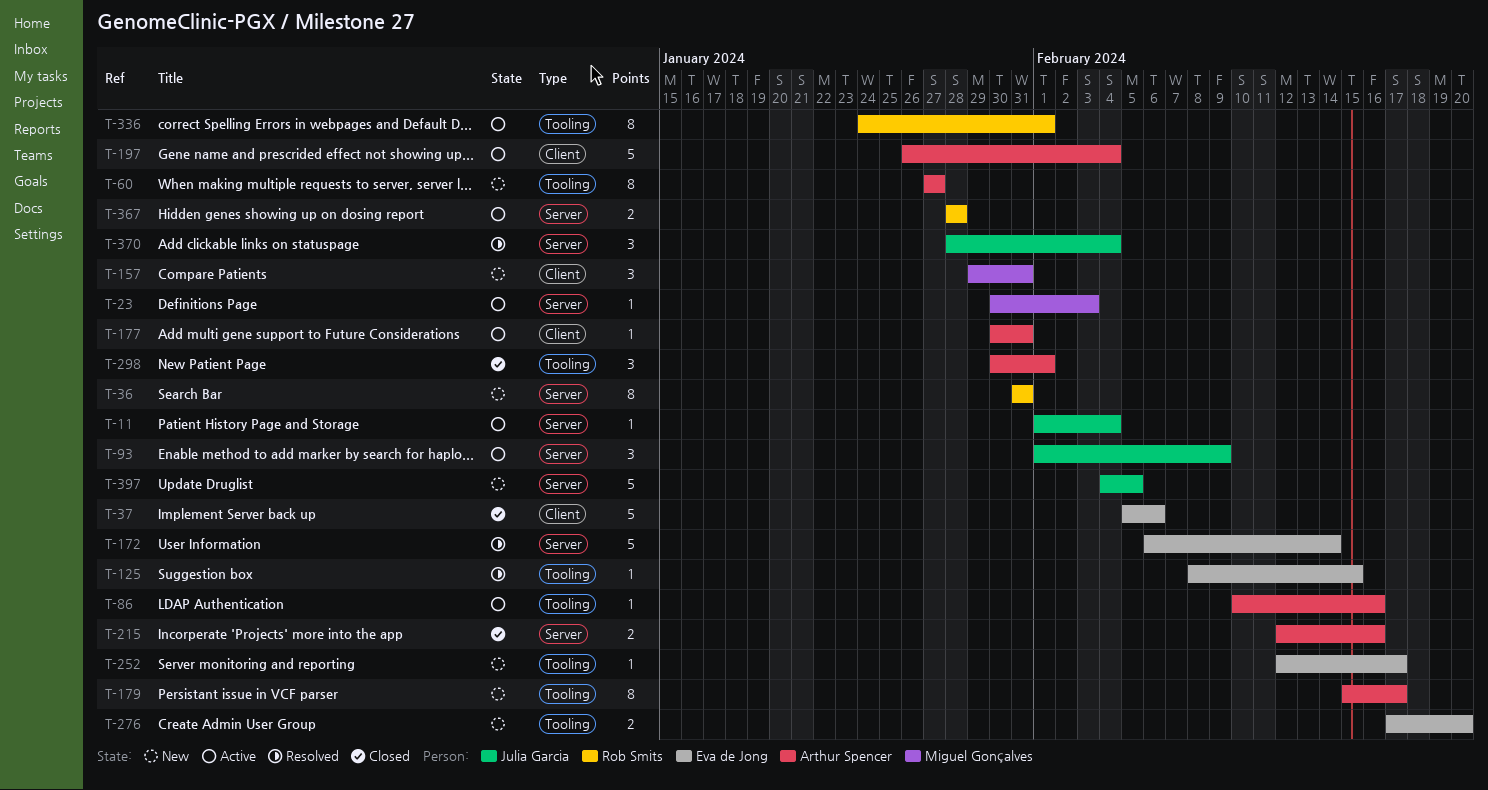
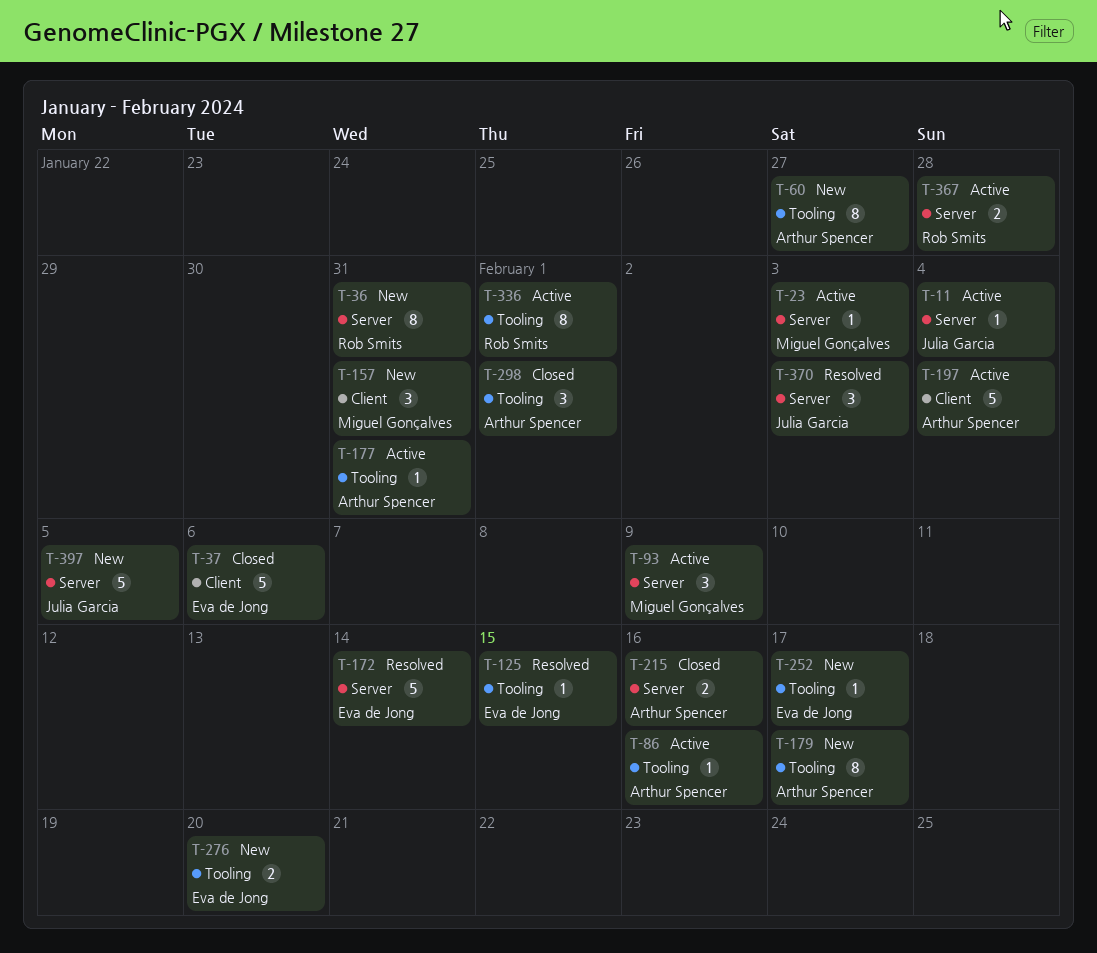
T-93, owner: Julia Garcia -> Miguel Gonçalves
T-177, label: Client -> Tooling
T-370, due: Feb 4 -> Feb 3

